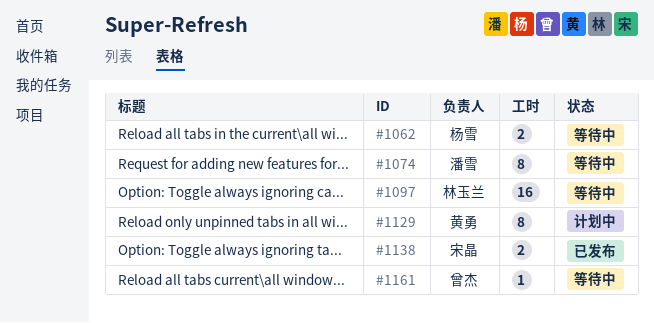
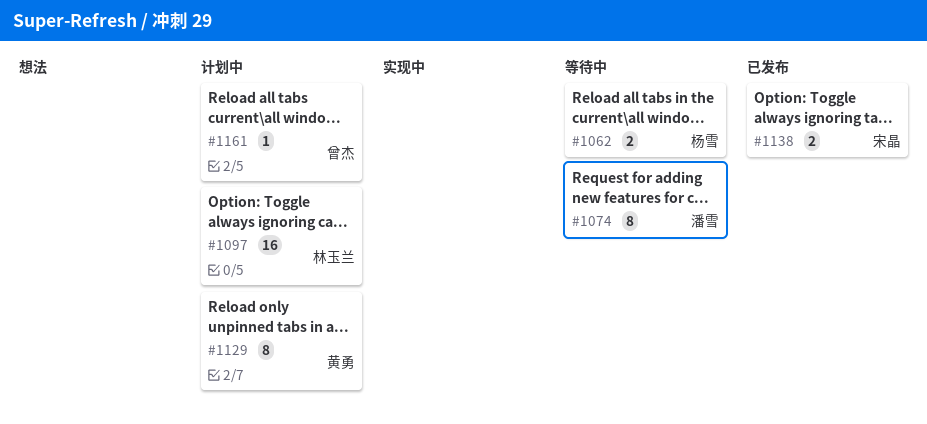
#1097, status: 等待中 -> 计划中
#1161, status: 等待中 -> 计划中

